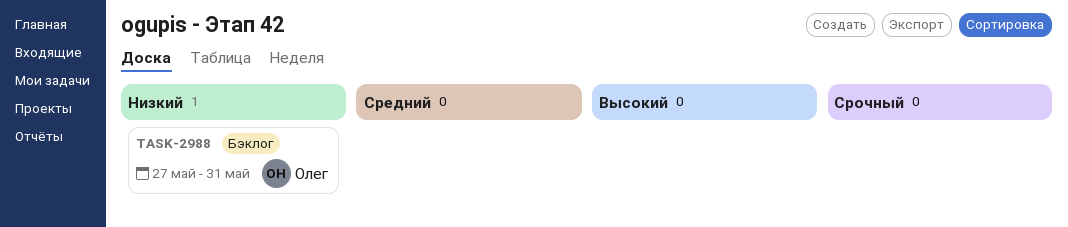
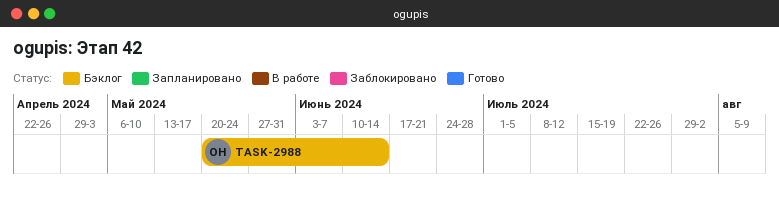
TASK-2988, start: May 27 -> May 20
TASK-2988, due: May 31 -> Jun 14

